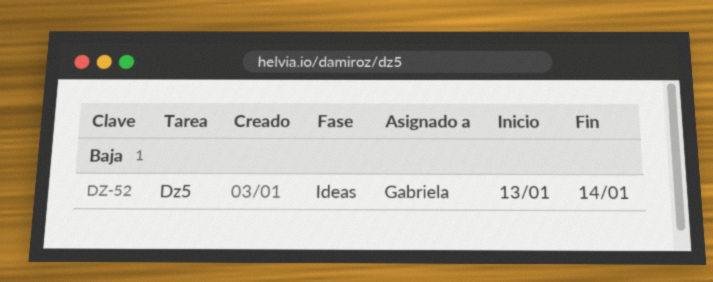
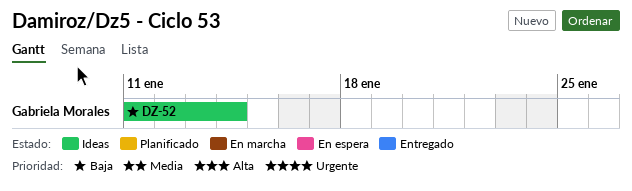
DZ-52, start: Jan 13 -> Jan 11

